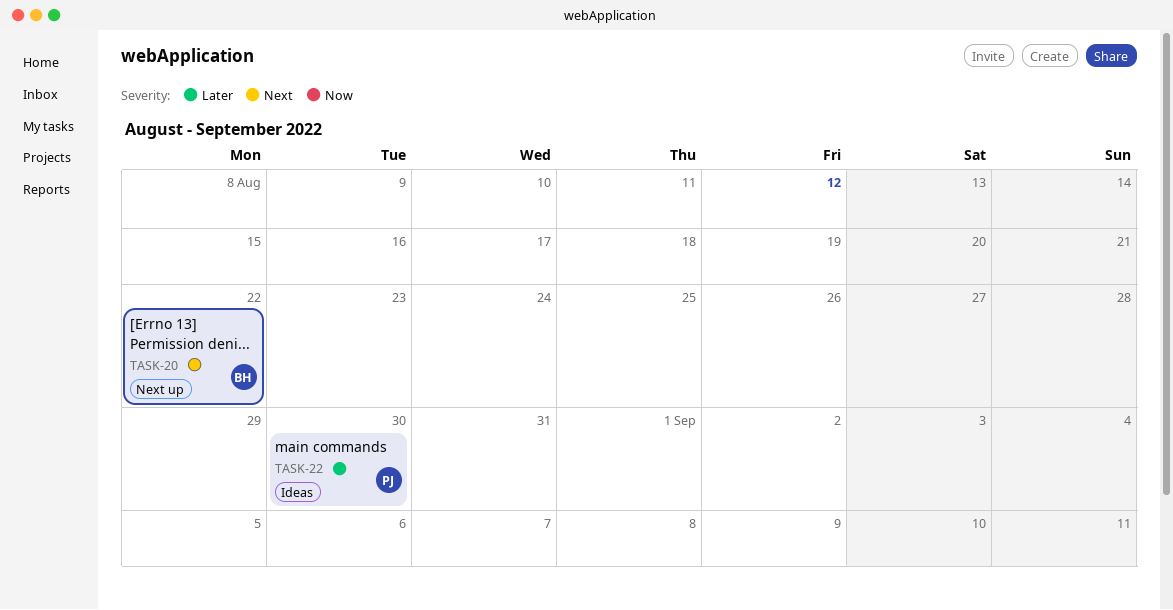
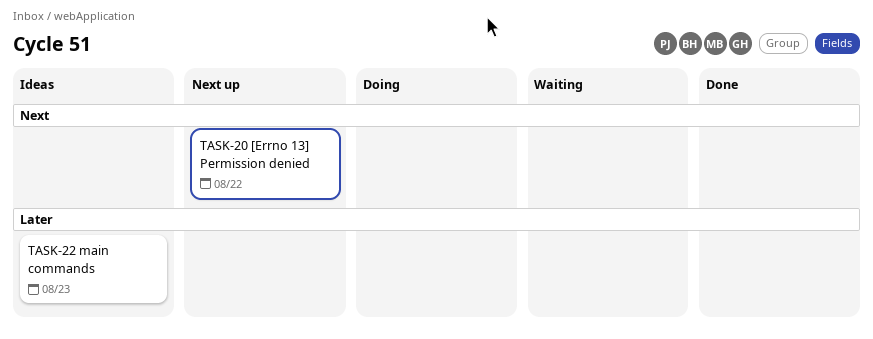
TASK-22, due: Aug 30 -> Aug 23

